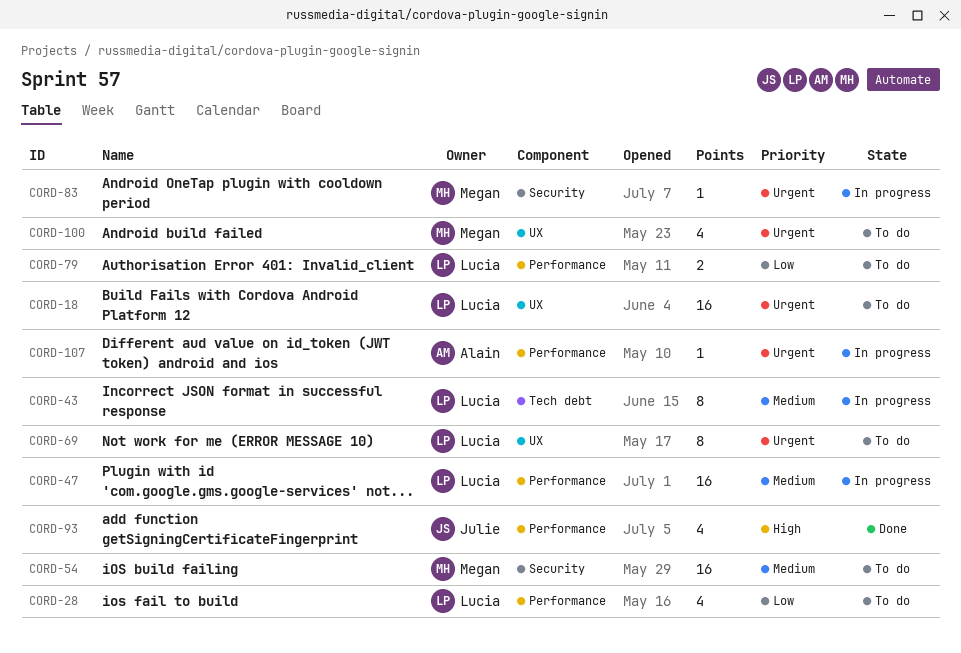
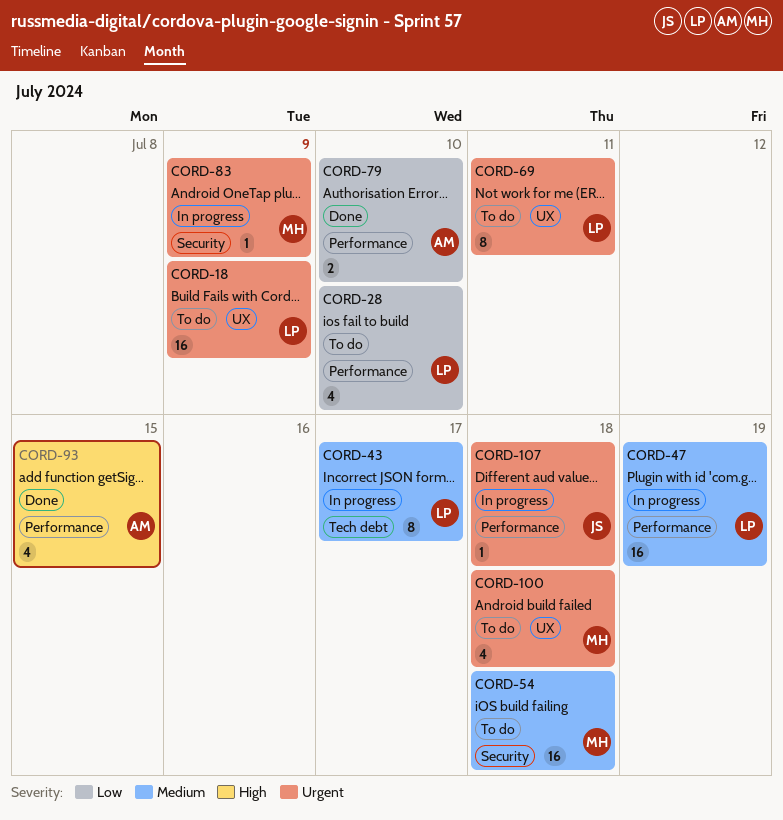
CORD-79, status: To do -> Done
CORD-79, owner: Lucia -> Alain
CORD-93, owner: Julie -> Alain
CORD-107, owner: Alain -> Julie

